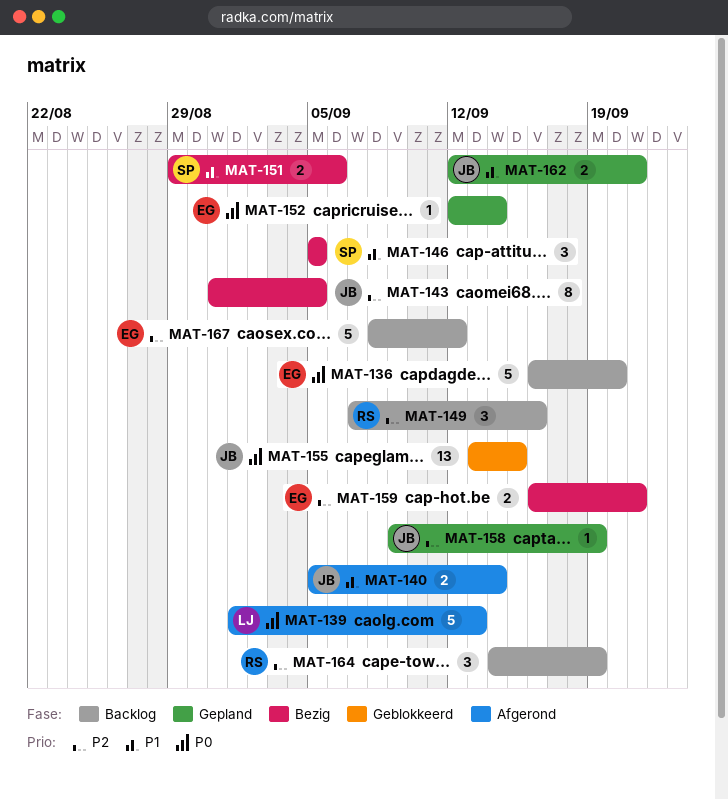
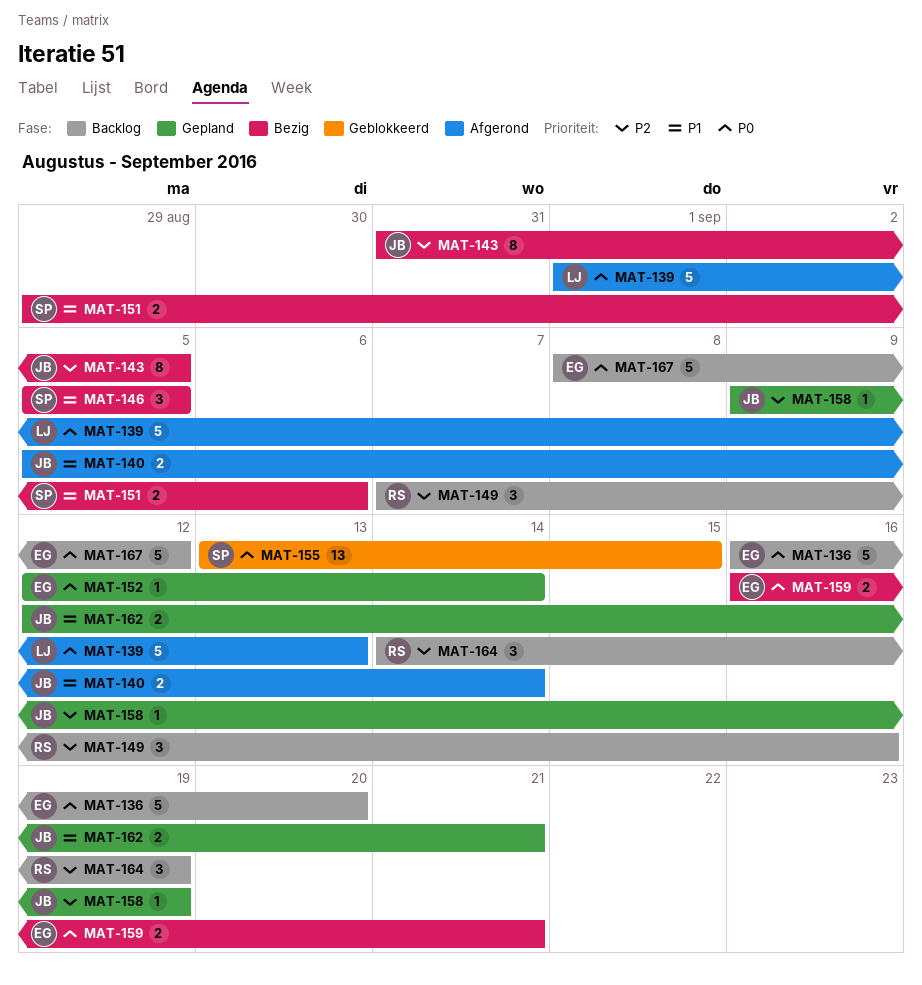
MAT-155, owner: JB -> SP
MAT-159, priority: P2 -> P0
MAT-167, priority: P2 -> P0

